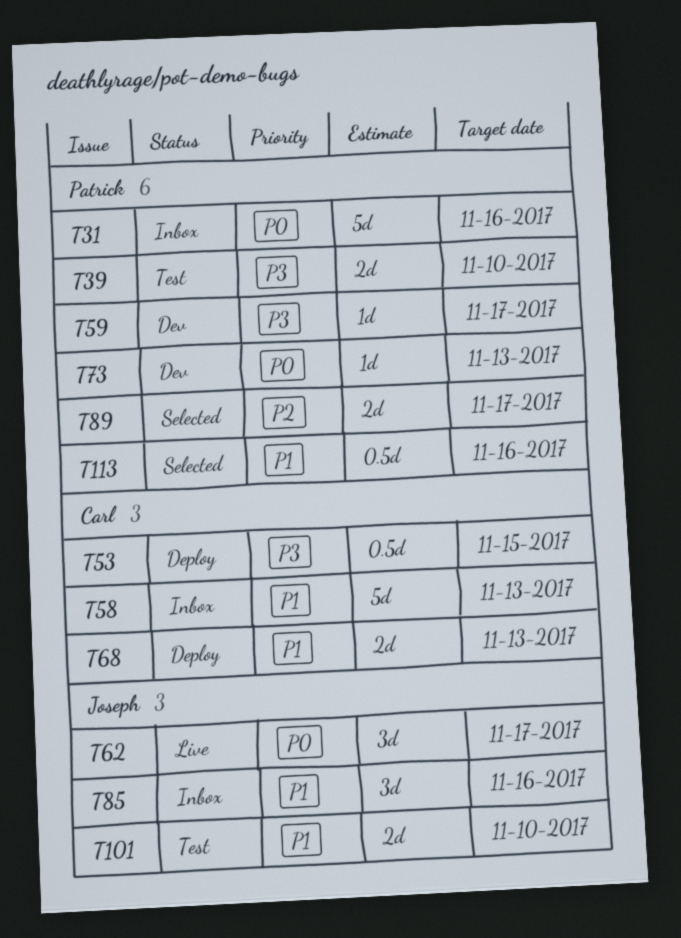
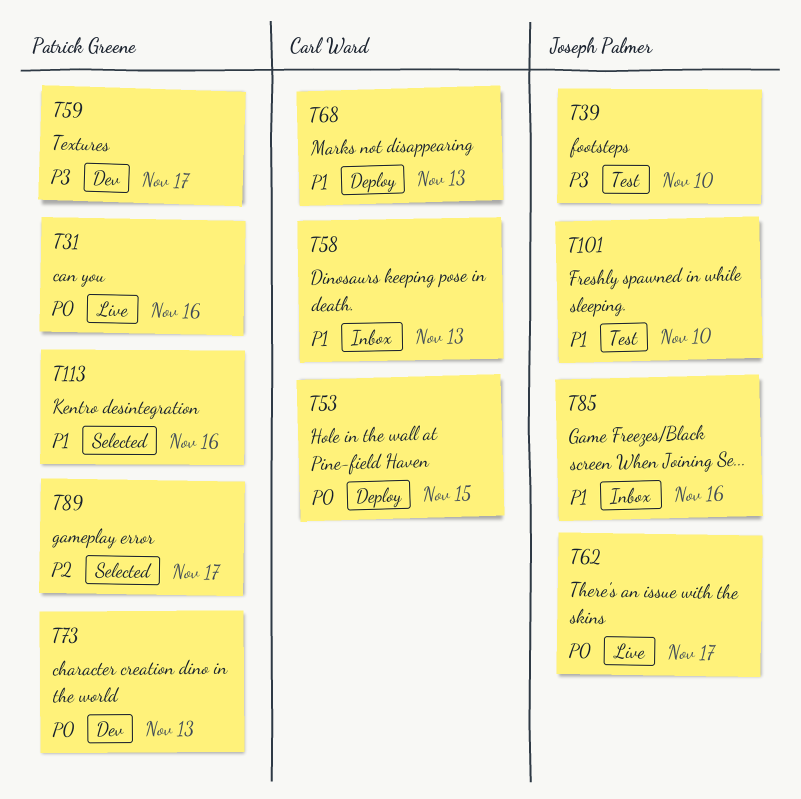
T31, status: Inbox -> Live
T39, owner: Patrick Greene -> Joseph Palmer
T53, priority: P3 -> P0

